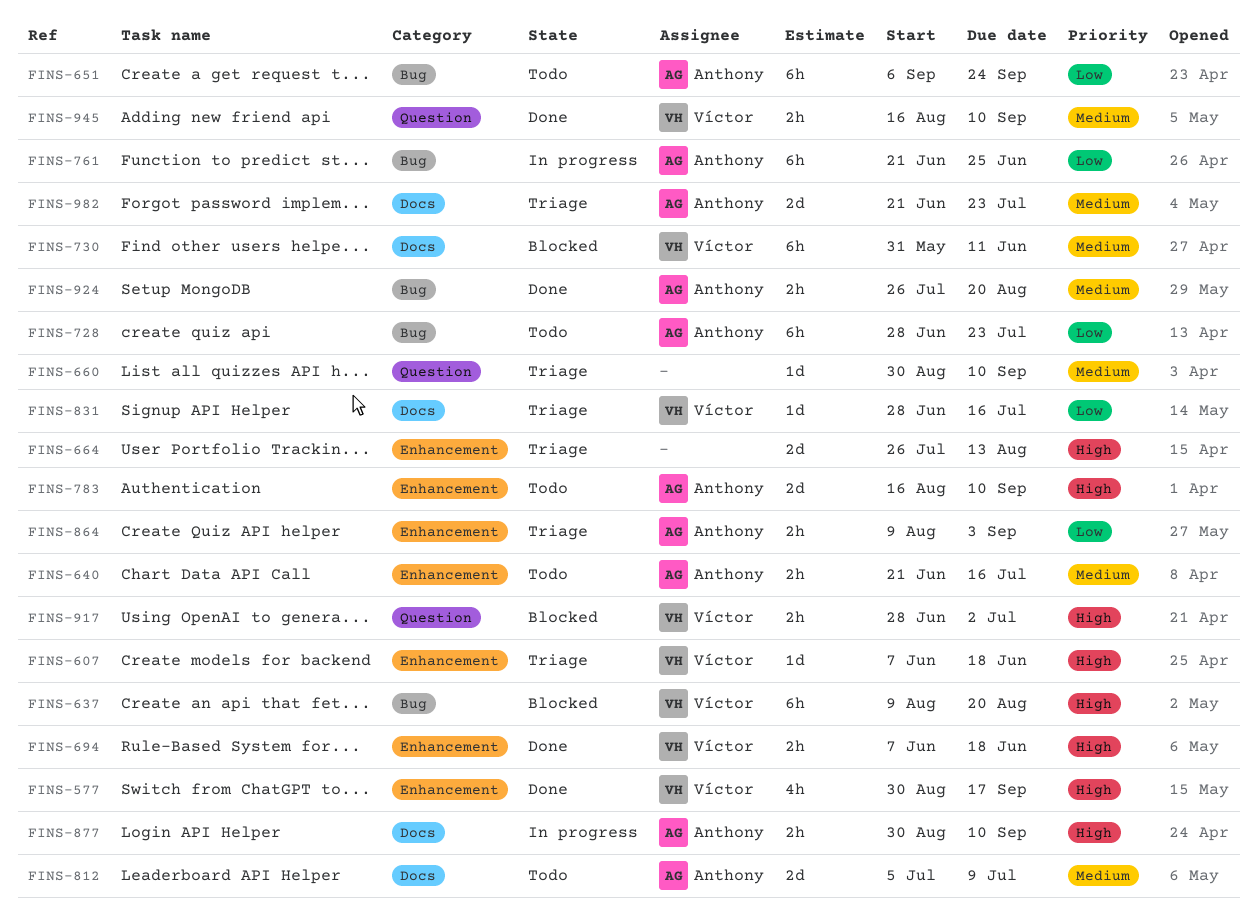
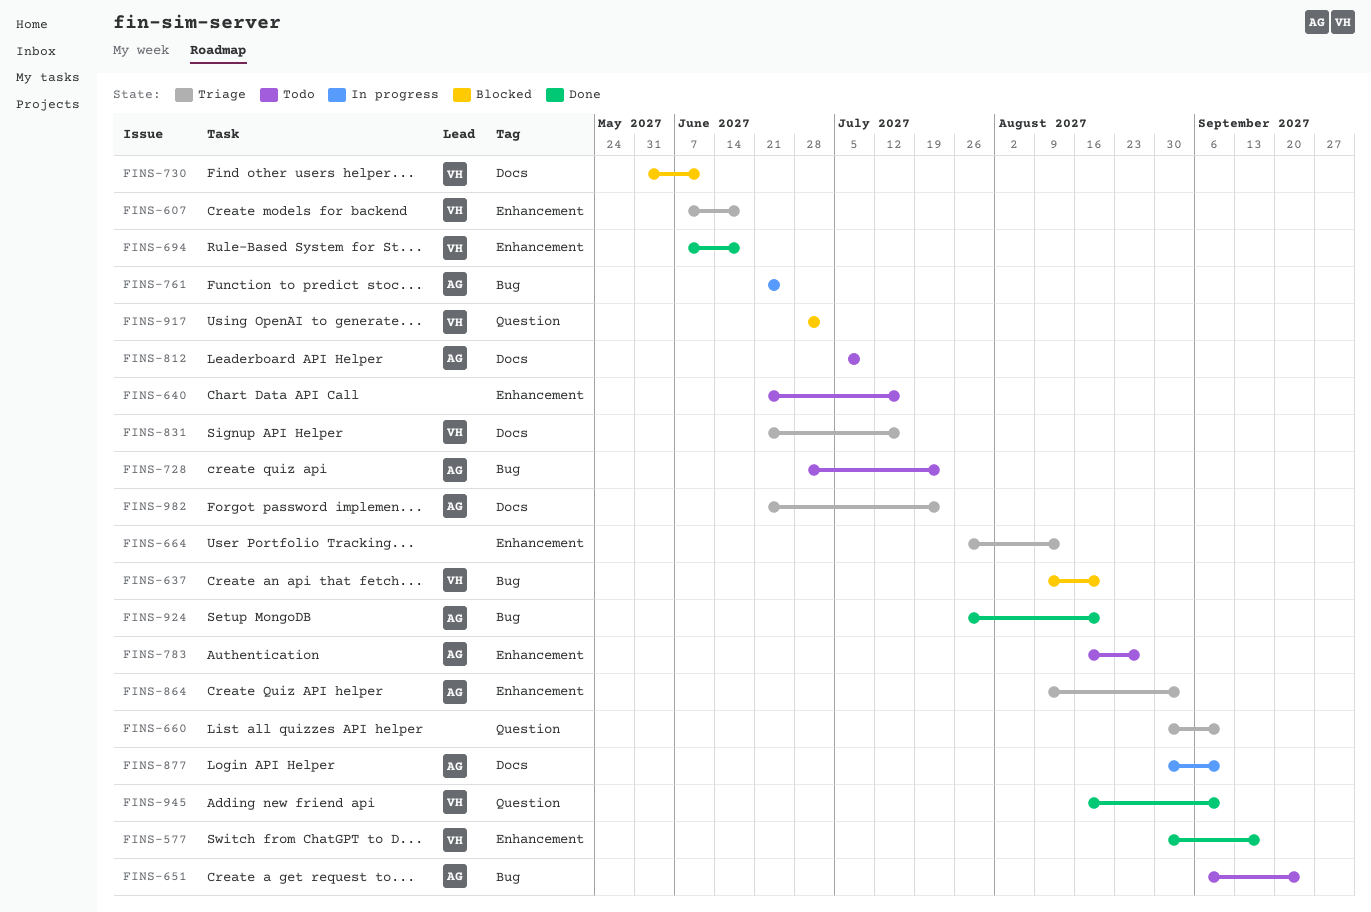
FINS-640, owner: Anthony -> none
FINS-783, due: Sep 10 -> Aug 27
FINS-831, start: Jun 28 -> Jun 21

